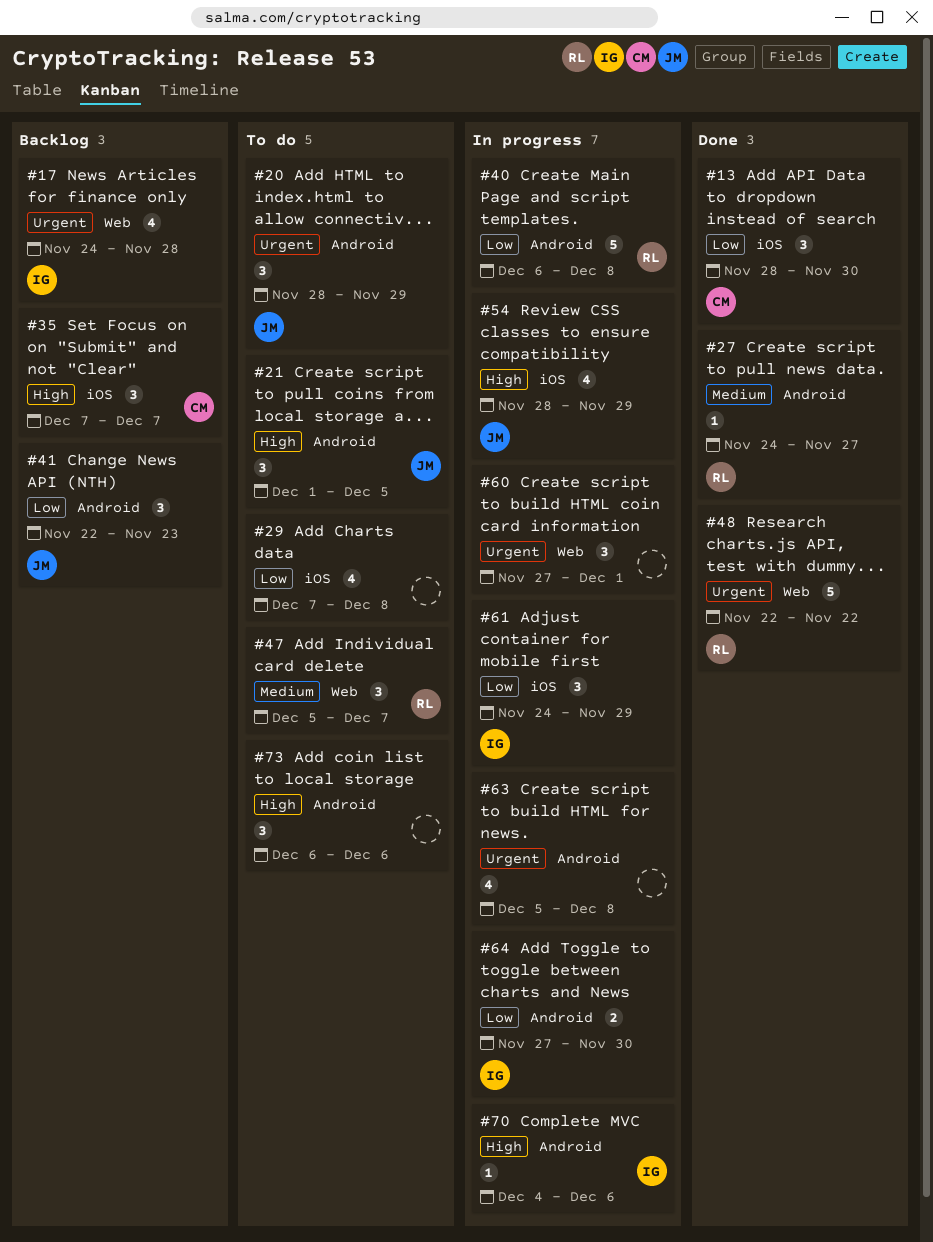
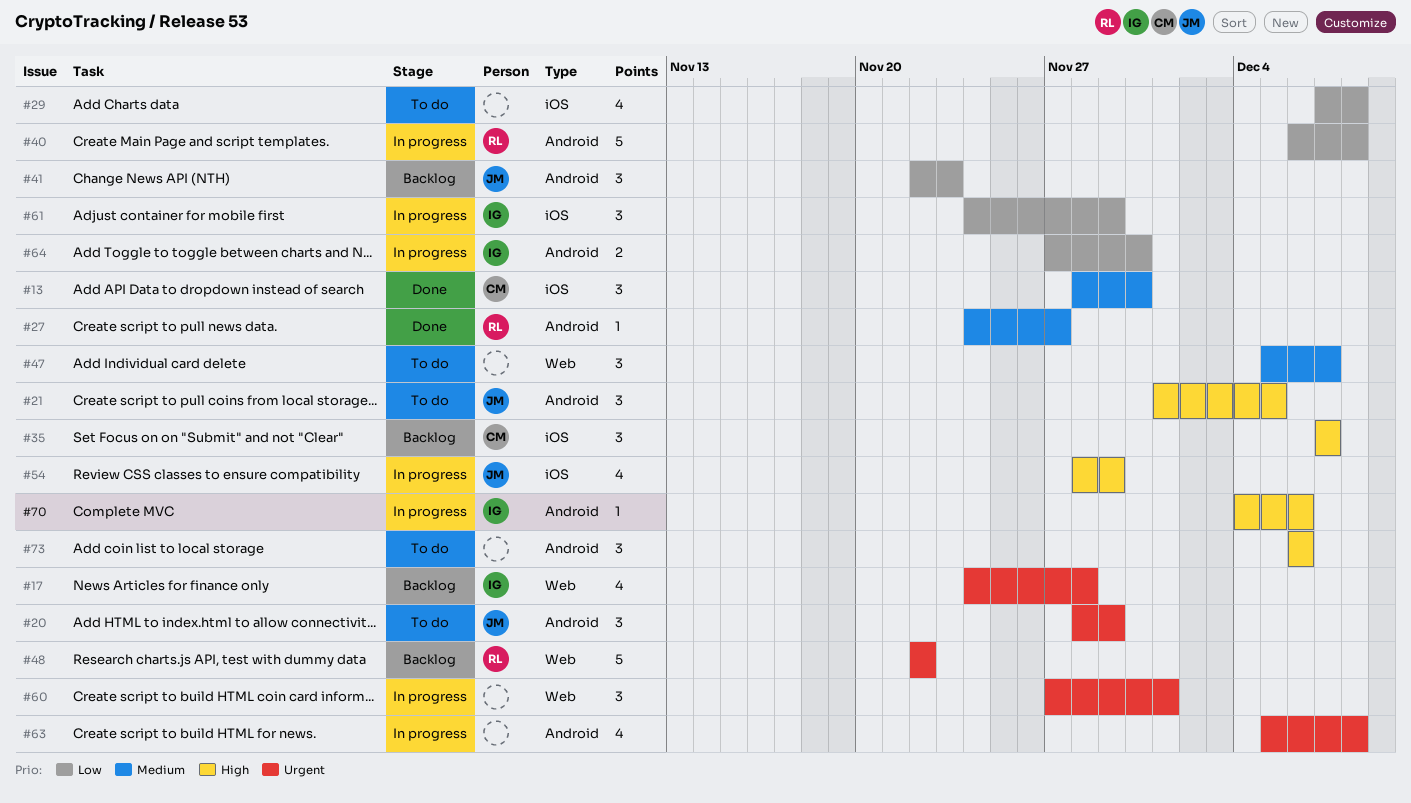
#13, priority: Low -> Medium
#47, owner: RL -> none
#48, status: Done -> Backlog

